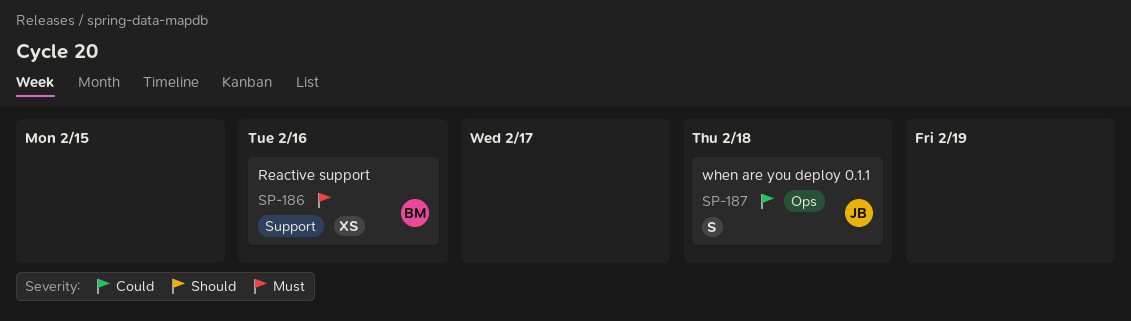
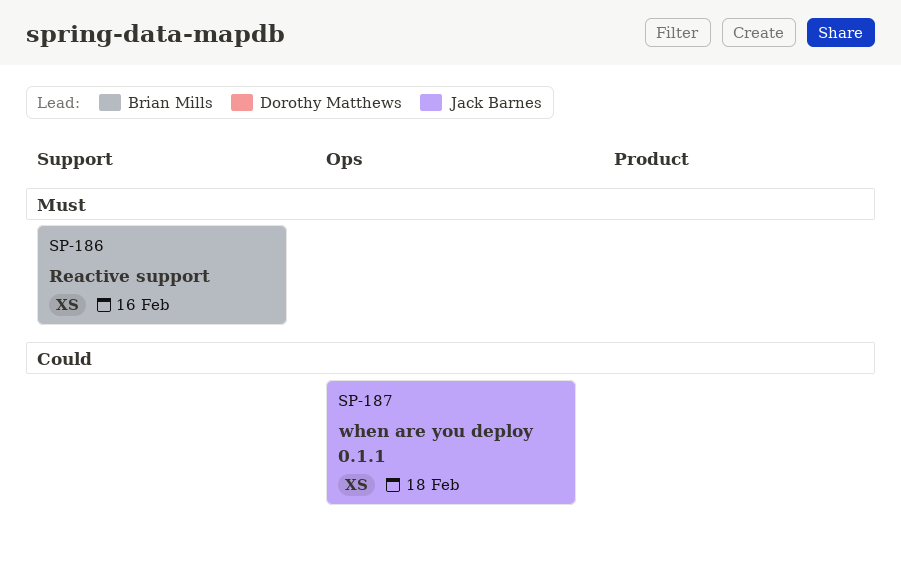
SP-187, estimate: S -> XS

